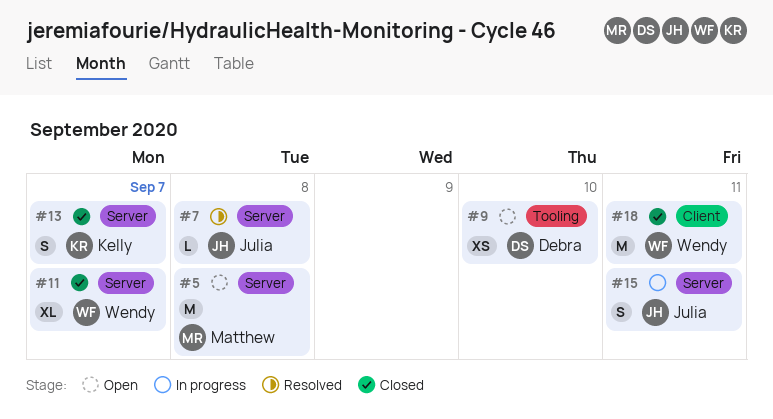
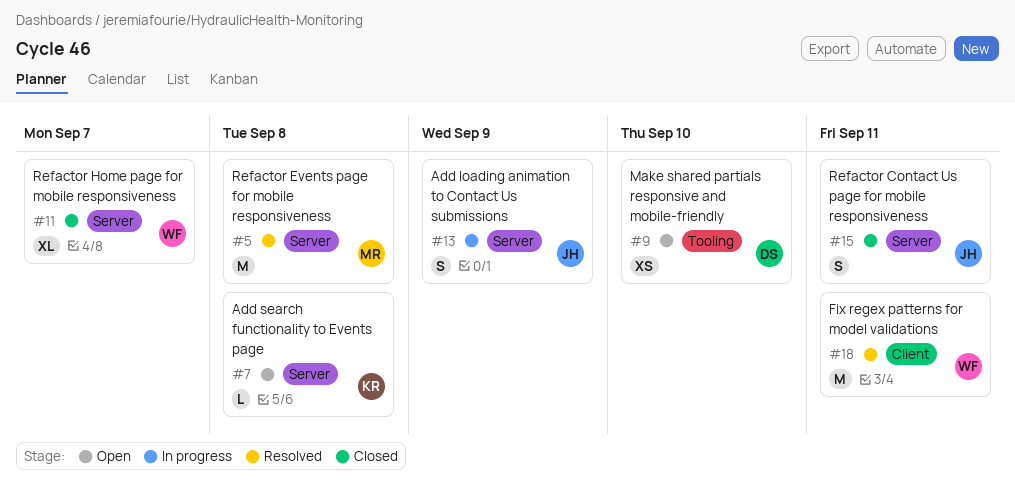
#5, status: Open -> Resolved
#7, status: Resolved -> Open
#7, owner: Julia -> Kelly
#13, status: Closed -> In progress
#13, owner: Kelly -> Julia
#13, due: Sep 7 -> Sep 9
#15, status: In progress -> Closed
#18, status: Closed -> Resolved

